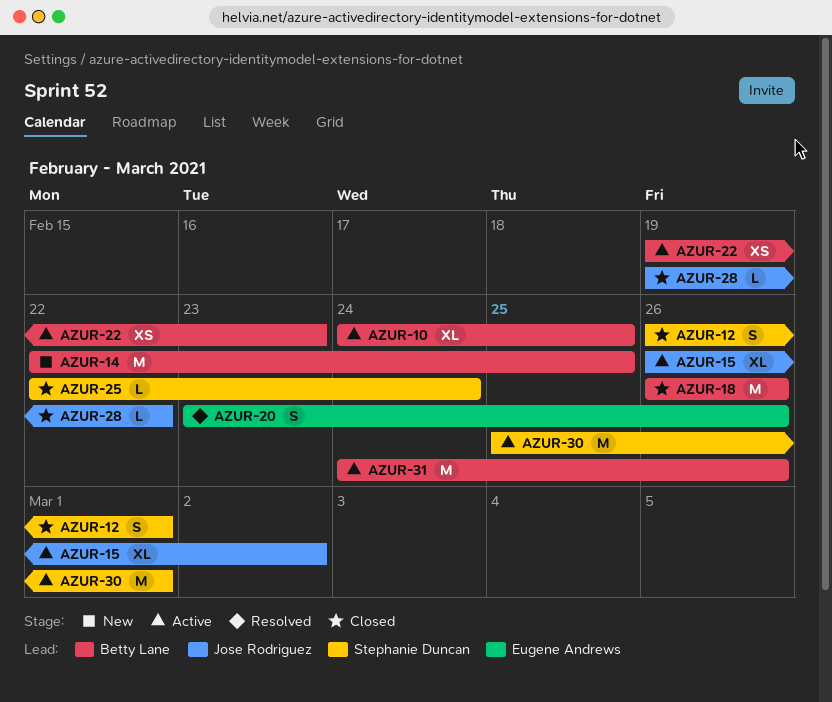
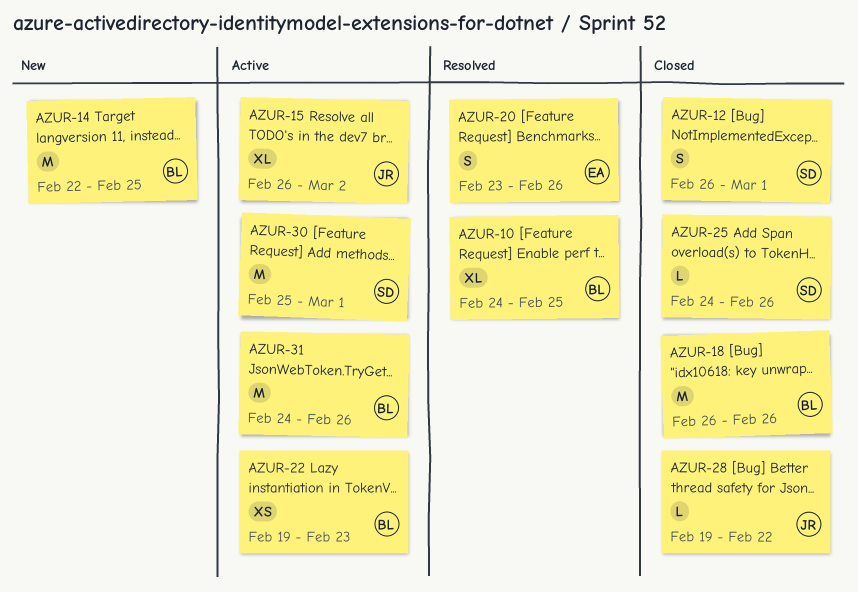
AZUR-10, status: Active -> Resolved
AZUR-25, start: Feb 22 -> Feb 24
AZUR-25, due: Feb 24 -> Feb 26

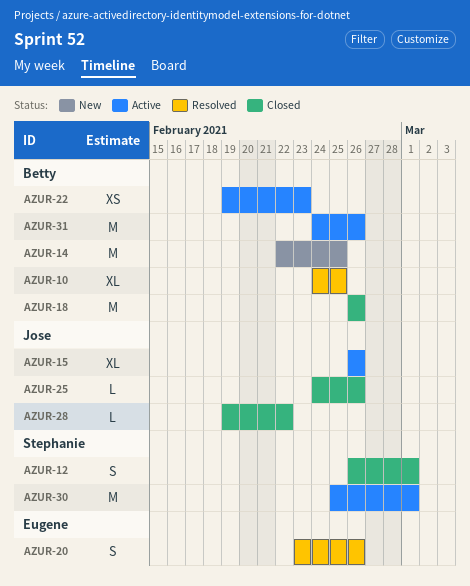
AZUR-15, due: Mar 2 -> Feb 26
AZUR-25, owner: Stephanie -> Jose

